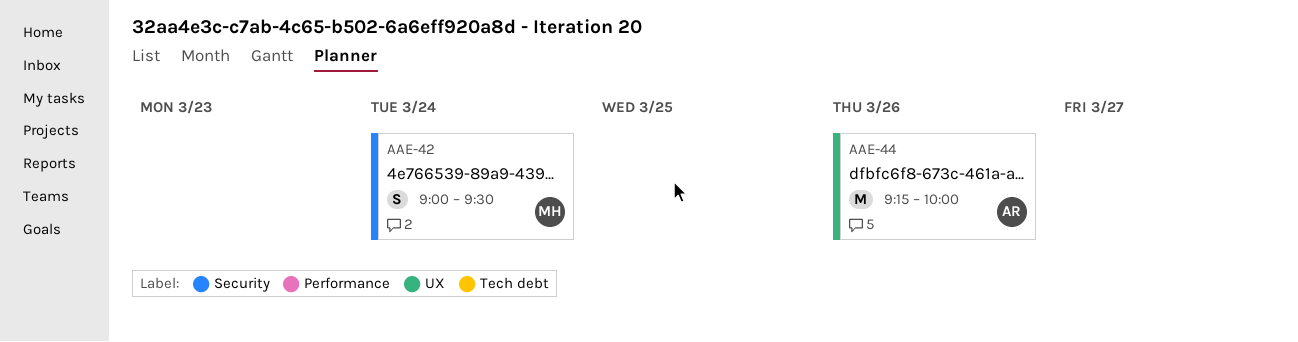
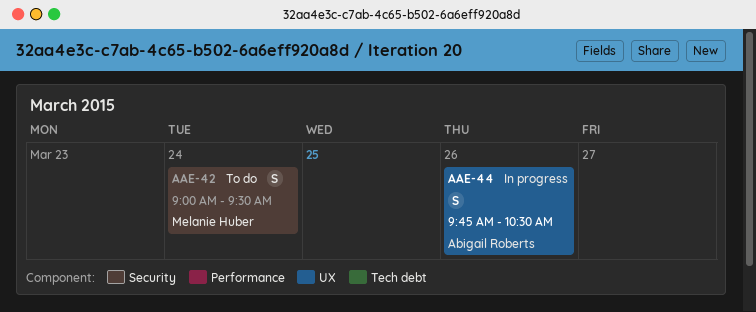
AAE-44, estimate: M -> S
AAE-44, begins: 09:15 -> 09:45
AAE-44, ends: 10:00 -> 10:30

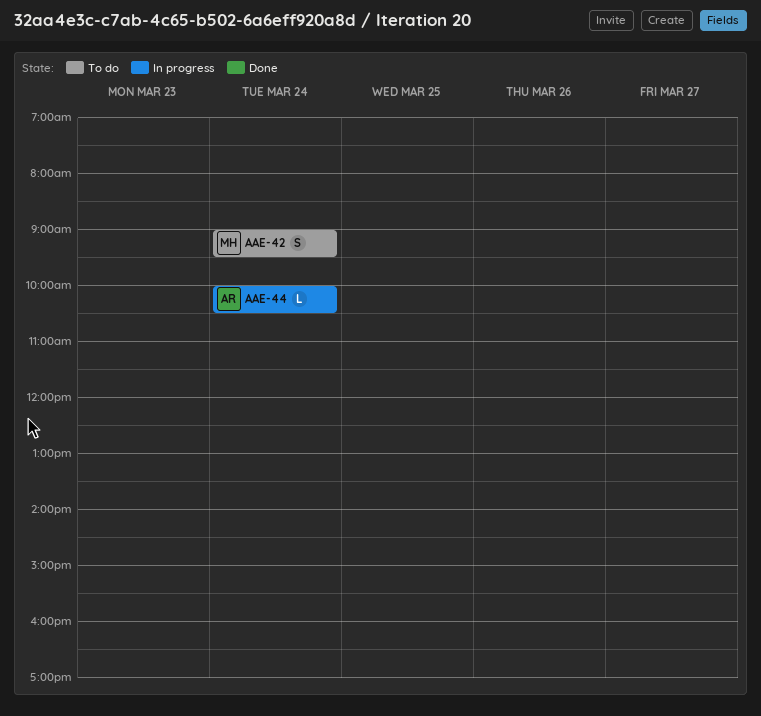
AAE-44, estimate: S -> L
AAE-44, day: Mar 26 -> Mar 24
AAE-44, begins: 09:45 -> 10:00

